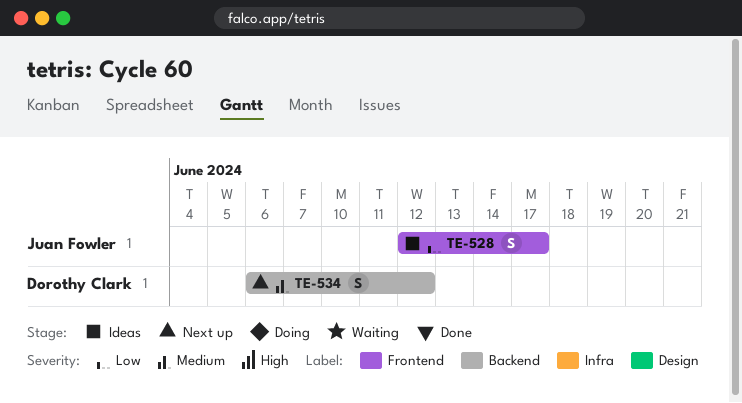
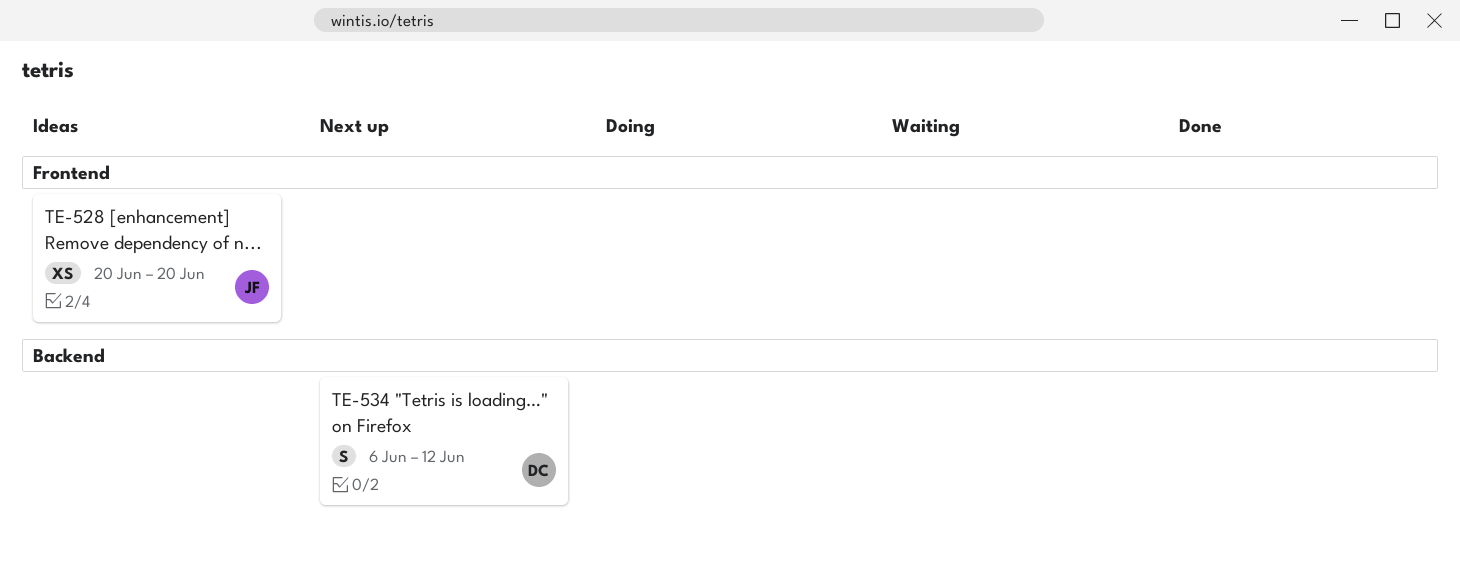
TE-528, estimate: S -> XS
TE-528, start: Jun 12 -> Jun 20
TE-528, due: Jun 17 -> Jun 20

